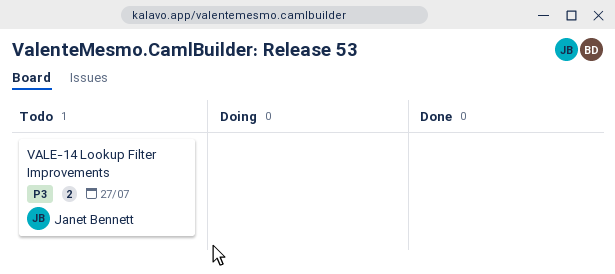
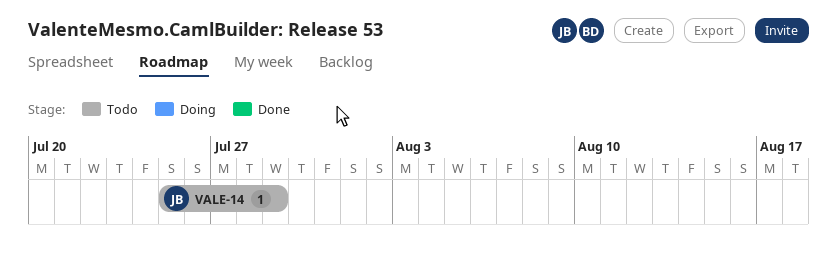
VALE-14, estimate: 2 -> 1
VALE-14, due: Jul 27 -> Jul 29

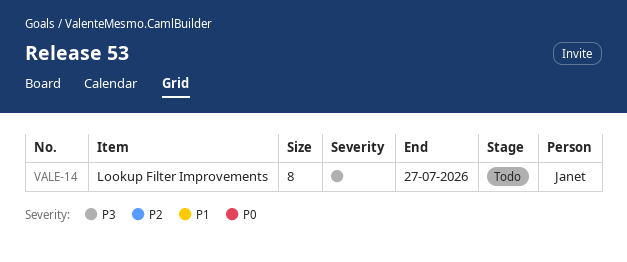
VALE-14, estimate: 1 -> 8
VALE-14, due: Jul 29 -> Jul 27

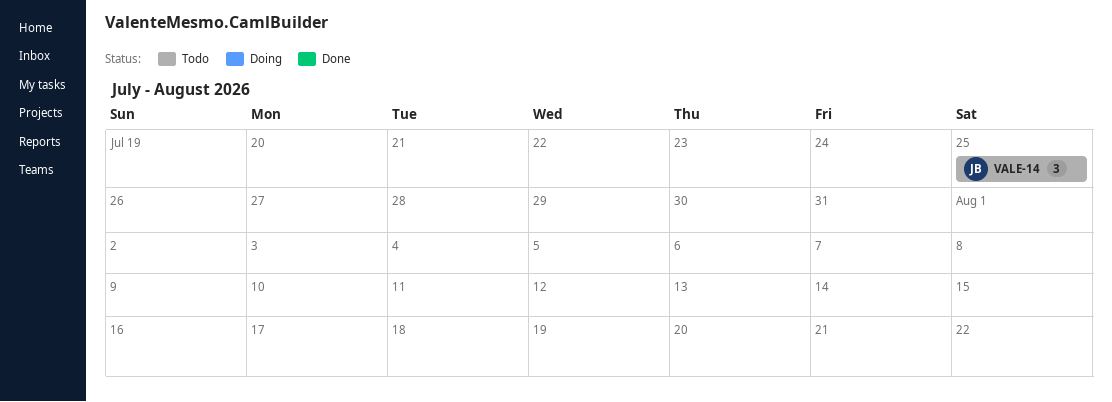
VALE-14, estimate: 8 -> 3
VALE-14, due: Jul 27 -> Jul 25

